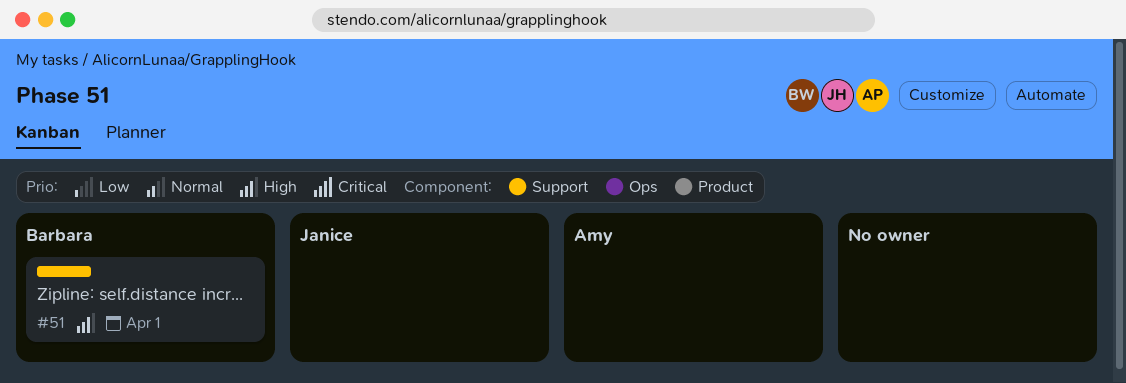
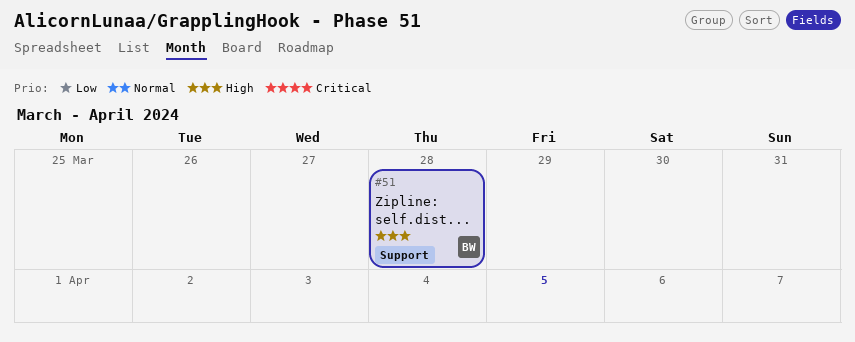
#51, due: Apr 1 -> Mar 28

